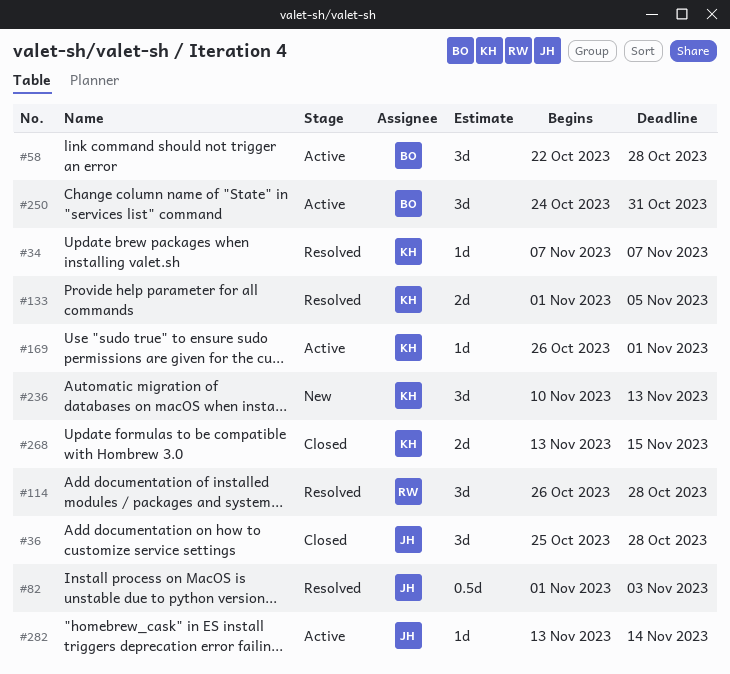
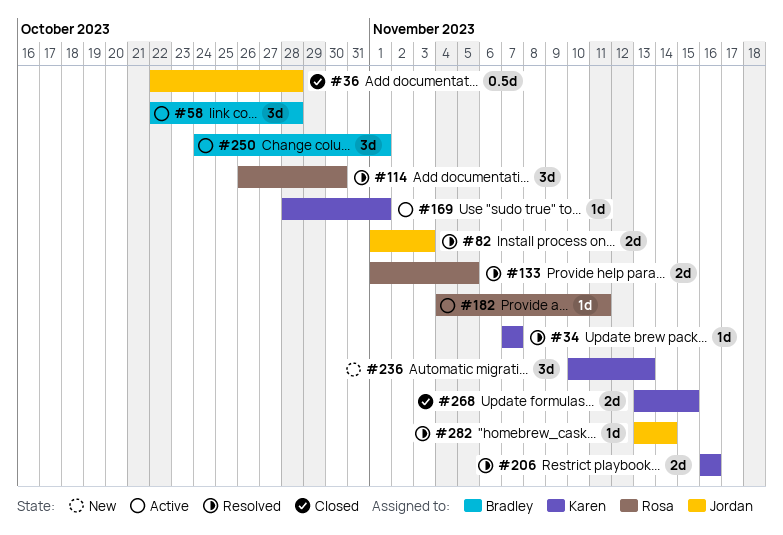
#36, estimate: 3d -> 0.5d
#36, start: Oct 25 -> Oct 22
#82, estimate: 0.5d -> 2d
#114, due: Oct 28 -> Oct 30
#133, owner: Karen -> Rosa
#169, start: Oct 26 -> Oct 28
#182: none -> present
#206: none -> present
#250, due: Oct 31 -> Nov 1
#282, status: Active -> Resolved

